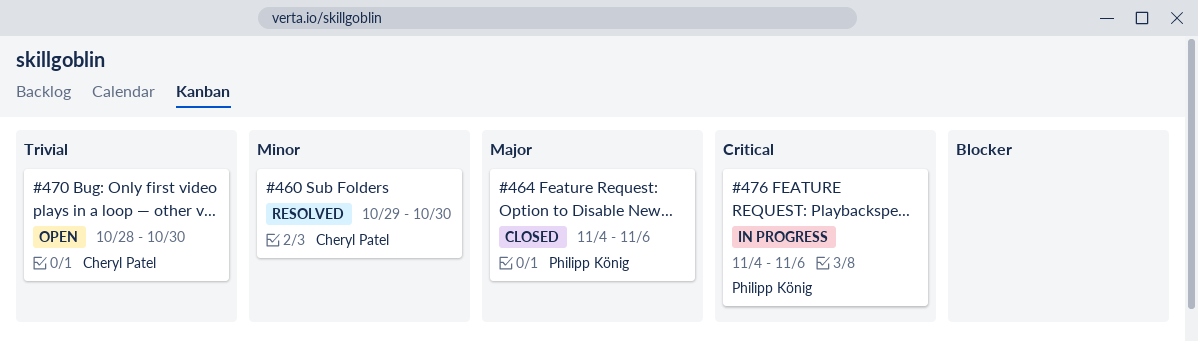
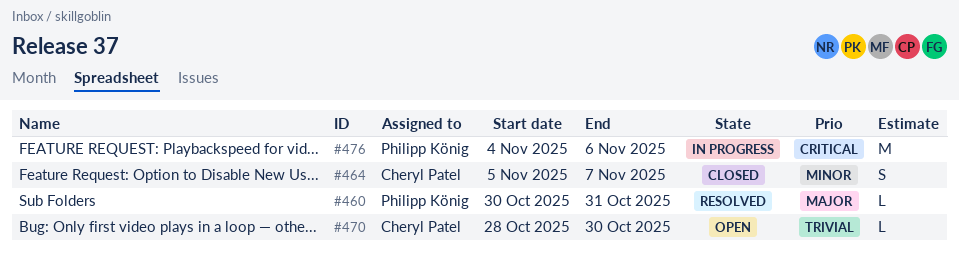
#460, owner: Cheryl Patel -> Philipp König
#460, priority: Minor -> Major
#460, start: Oct 29 -> Oct 30
#460, due: Oct 30 -> Oct 31
#464, owner: Philipp König -> Cheryl Patel
#464, priority: Major -> Minor
#464, start: Nov 4 -> Nov 5
#464, due: Nov 6 -> Nov 7

